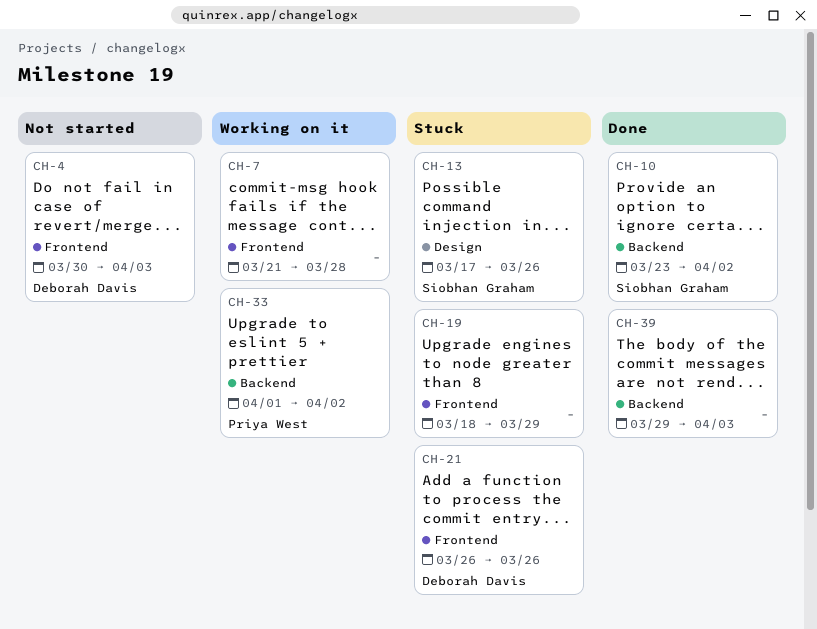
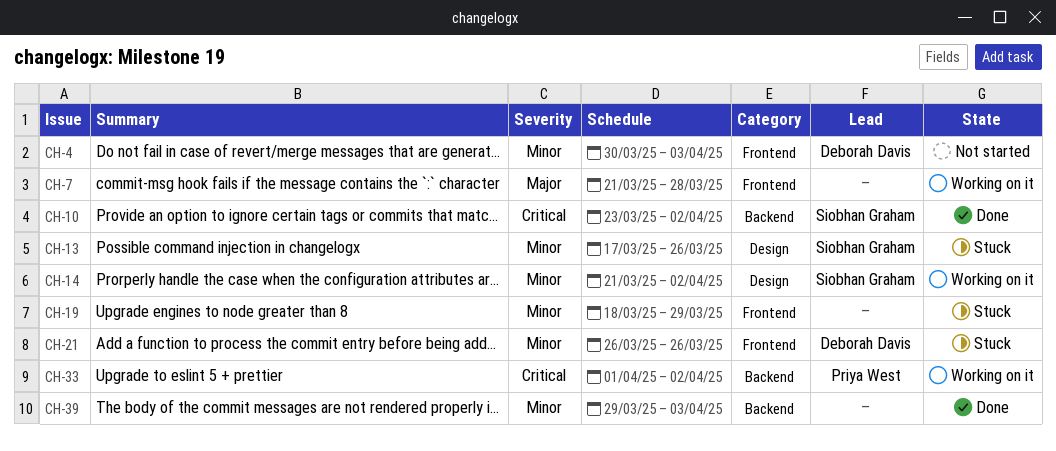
CH-14: none -> present

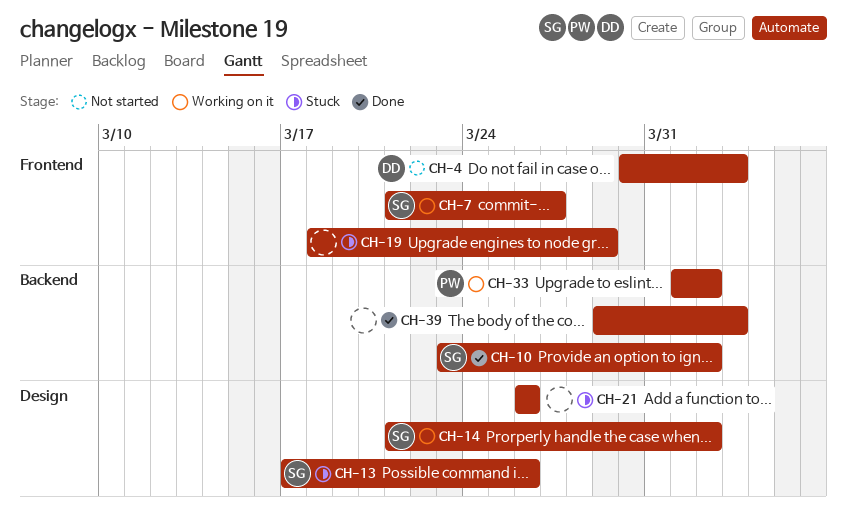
CH-7, owner: none -> Siobhan Graham
CH-7, due: Mar 28 -> Mar 27
CH-21, owner: Deborah Davis -> none
CH-21, label: Frontend -> Design

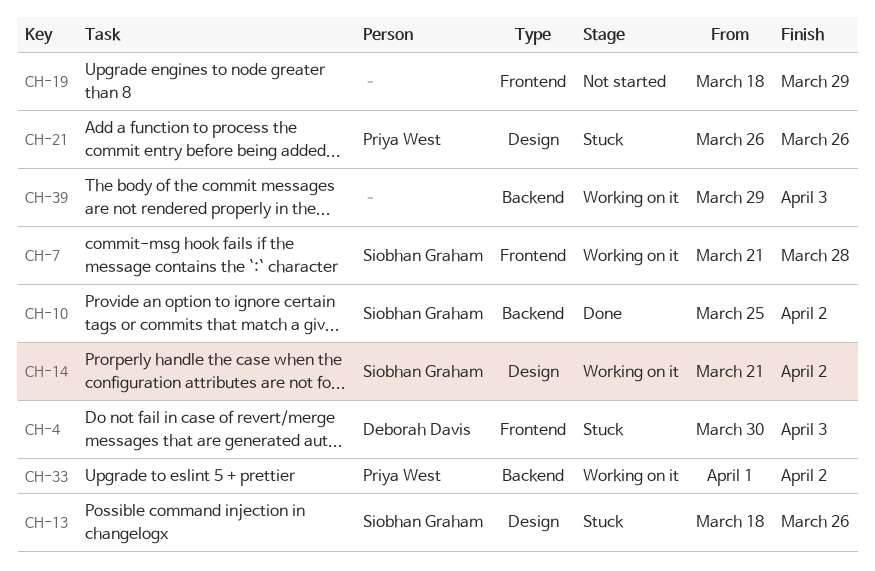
CH-4, status: Not started -> Stuck
CH-7, due: Mar 27 -> Mar 28
CH-10, start: Mar 23 -> Mar 25
CH-13, start: Mar 17 -> Mar 18
CH-19, status: Stuck -> Not started
CH-21, owner: none -> Priya West
CH-39, status: Done -> Working on it

